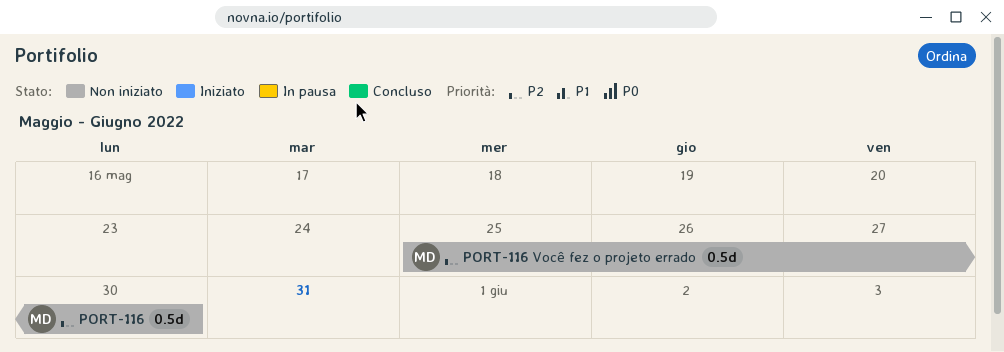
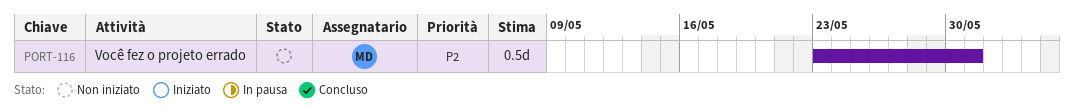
PORT-116, start: May 25 -> May 23
PORT-116, due: May 30 -> May 31

